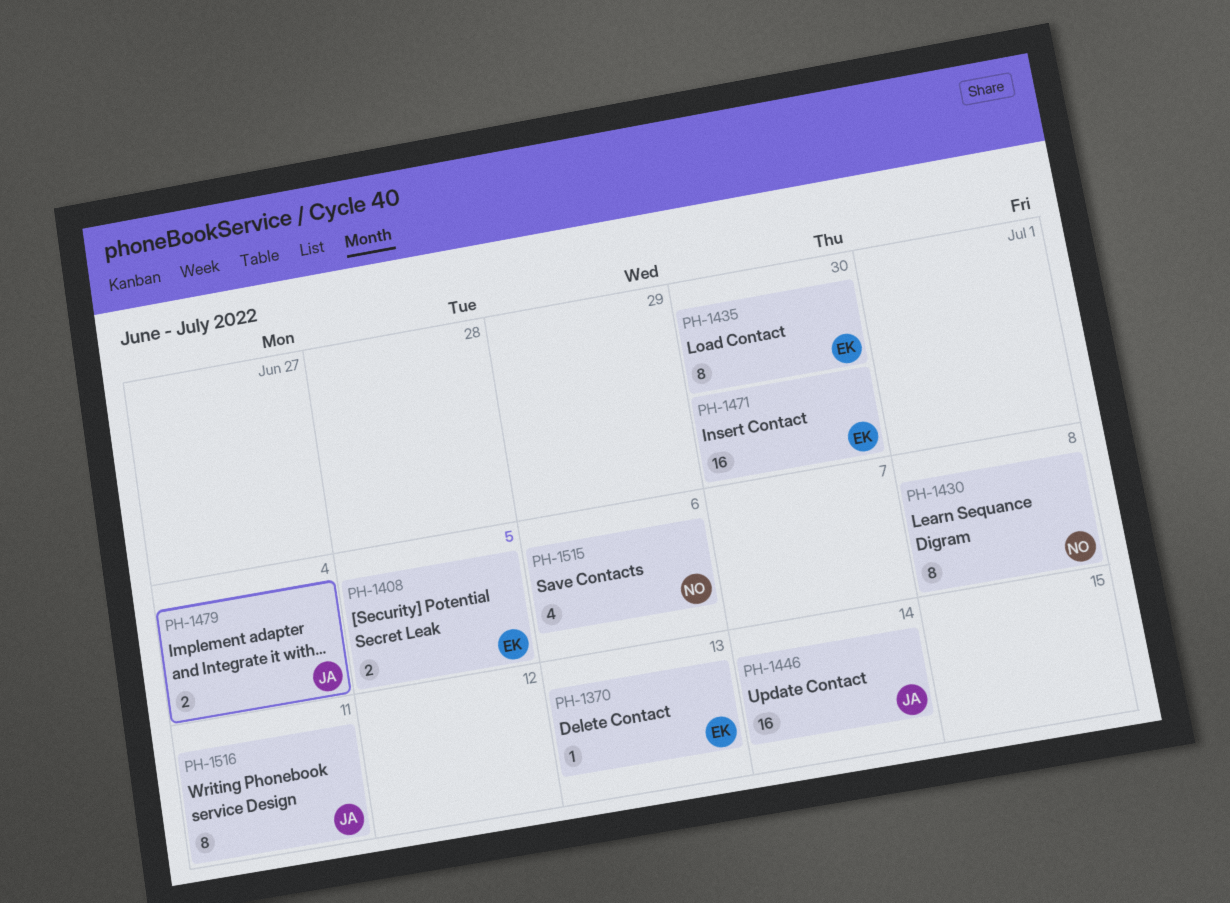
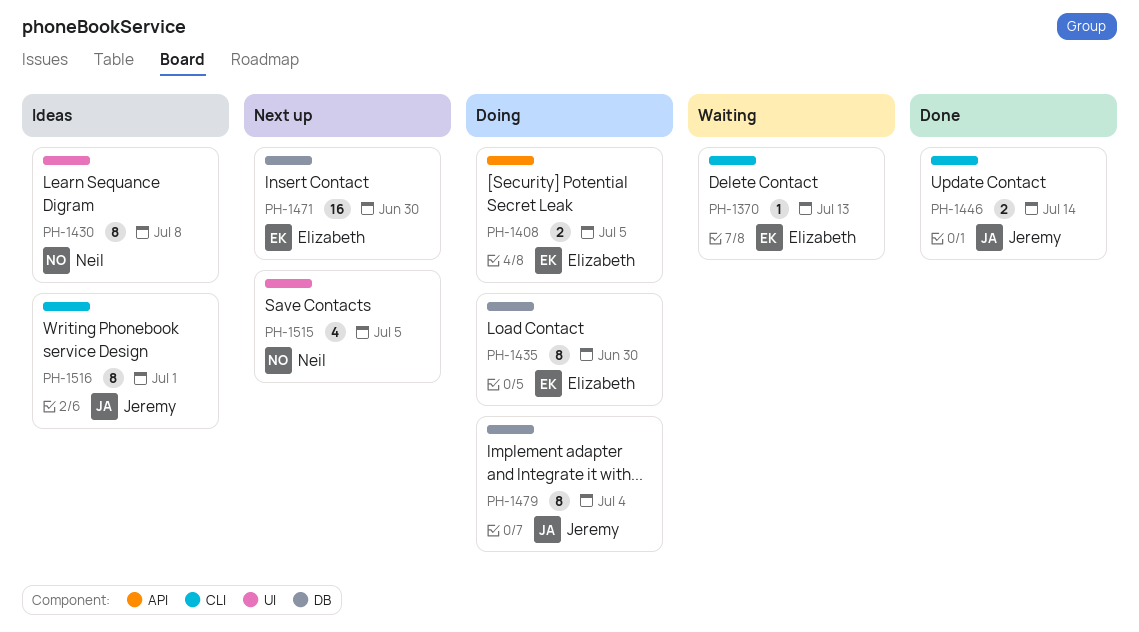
PH-1446, estimate: 16 -> 2
PH-1479, estimate: 2 -> 8
PH-1515, due: Jul 6 -> Jul 5
PH-1516, due: Jul 11 -> Jul 1

